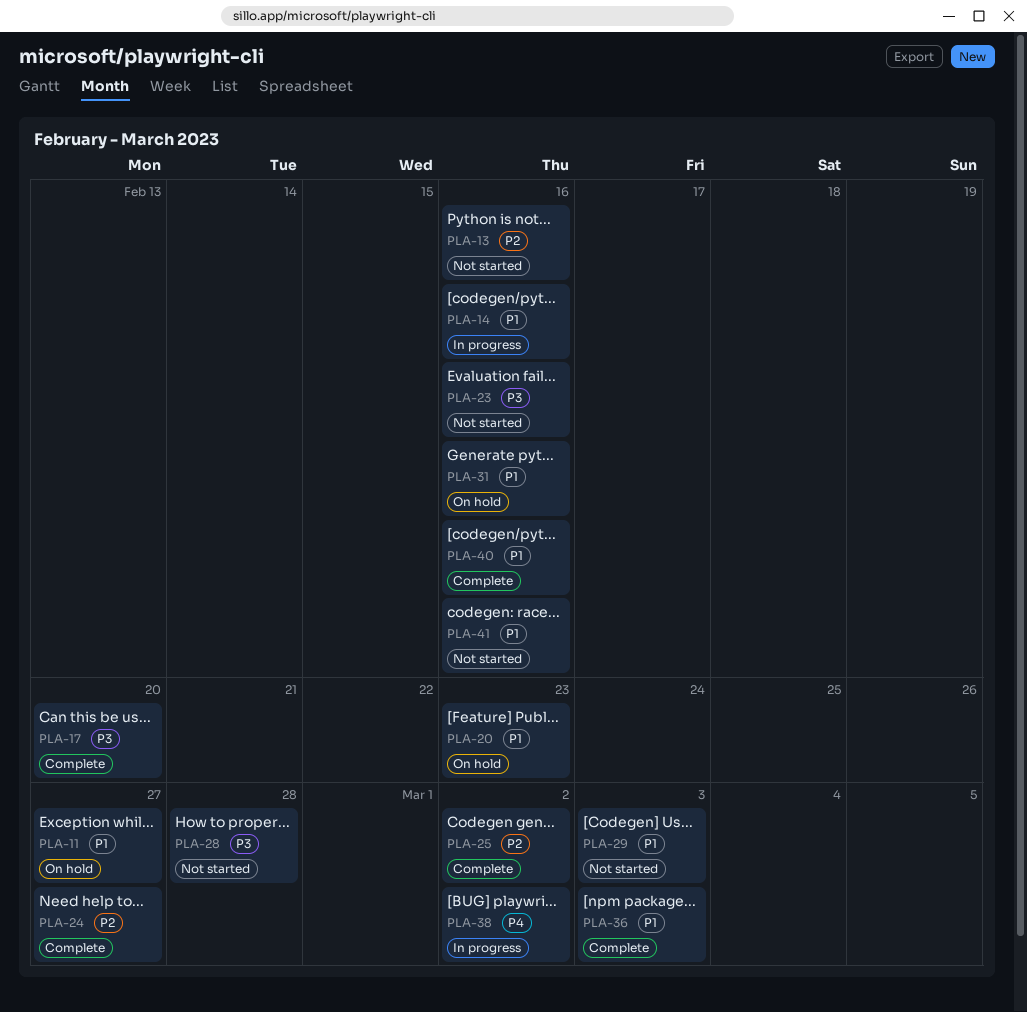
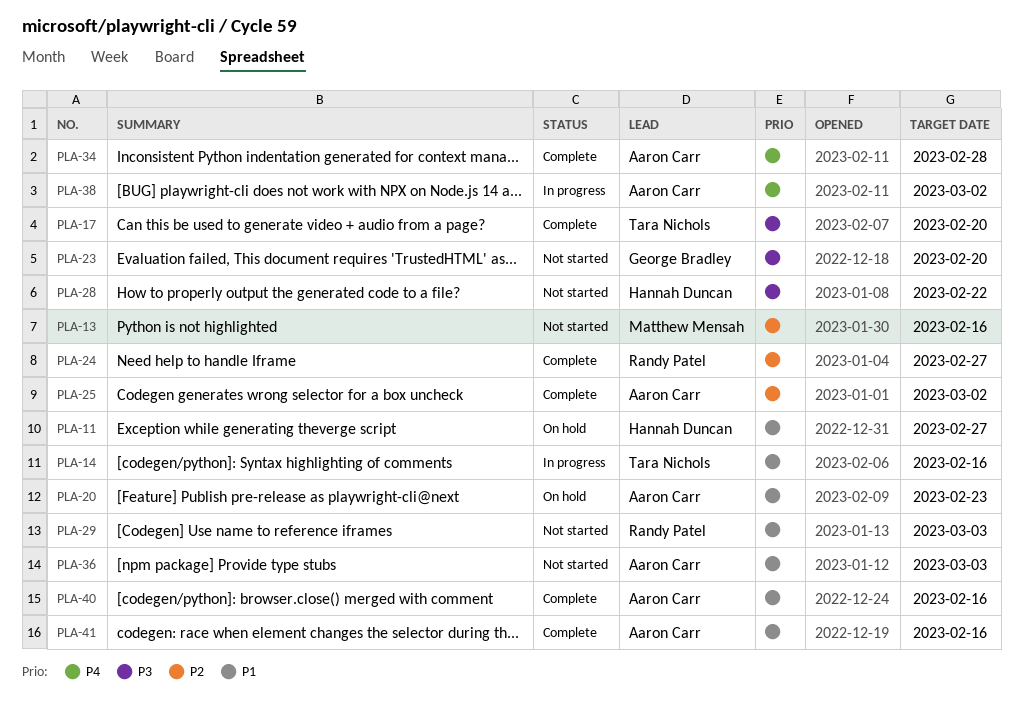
PLA-23, due: Feb 16 -> Feb 20
PLA-28, due: Feb 28 -> Feb 22
PLA-31: present -> none
PLA-34: none -> present
PLA-36, status: Complete -> Not started
PLA-41, status: Not started -> Complete

